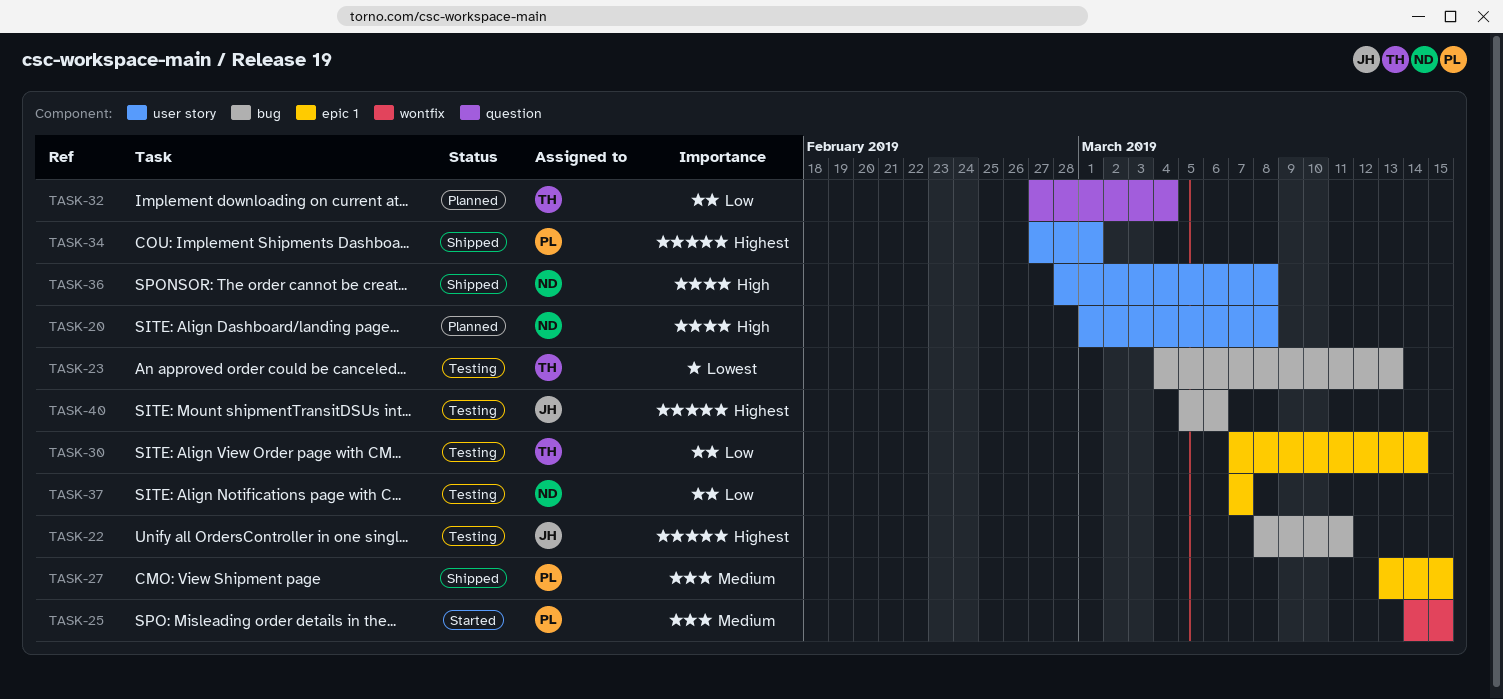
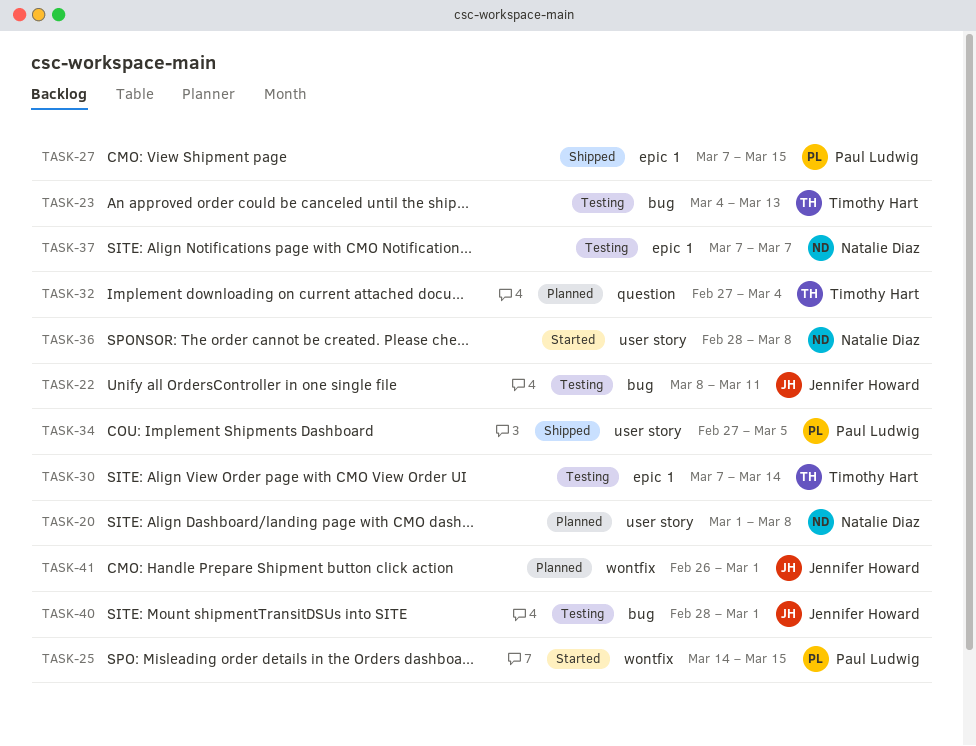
TASK-27, start: Mar 13 -> Mar 7
TASK-34, due: Mar 1 -> Mar 5
TASK-36, status: Shipped -> Started
TASK-40, start: Mar 5 -> Feb 28
TASK-40, due: Mar 6 -> Mar 1
TASK-41: none -> present

